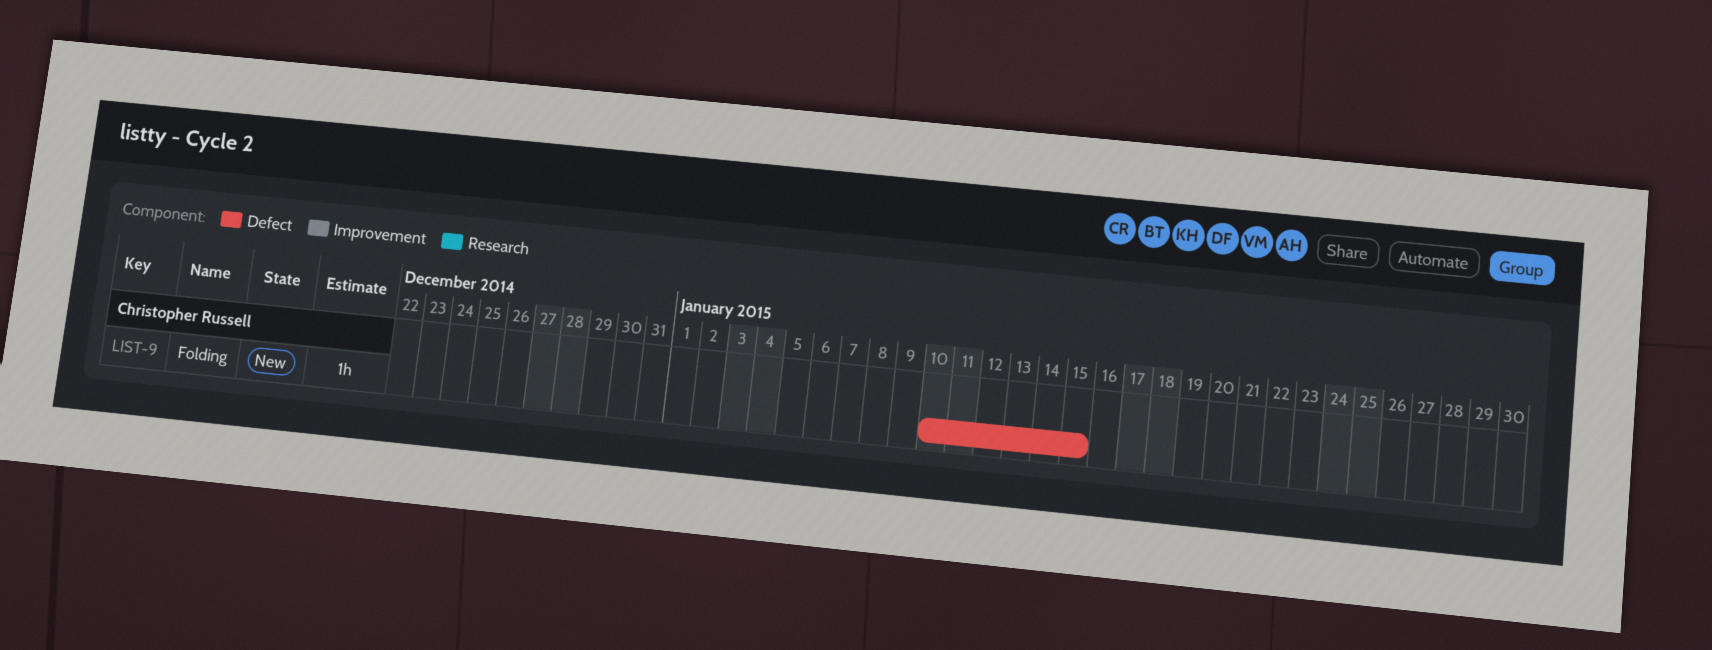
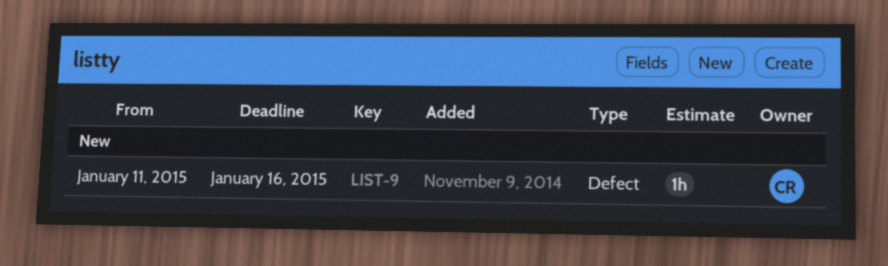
LIST-9, start: Jan 10 -> Jan 11
LIST-9, due: Jan 15 -> Jan 16

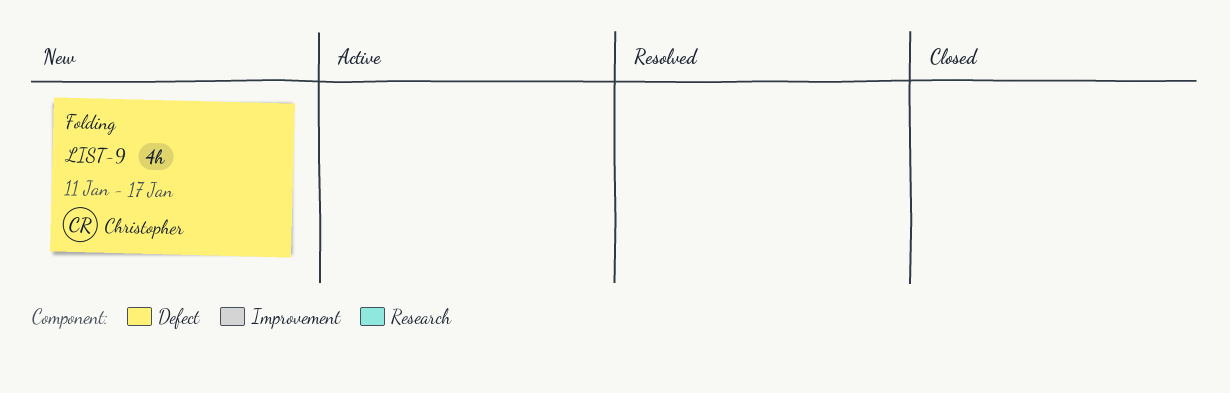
LIST-9, estimate: 1h -> 4h
LIST-9, due: Jan 16 -> Jan 17

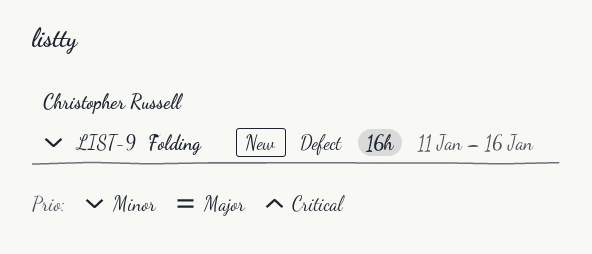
LIST-9, estimate: 4h -> 16h
LIST-9, due: Jan 17 -> Jan 16

